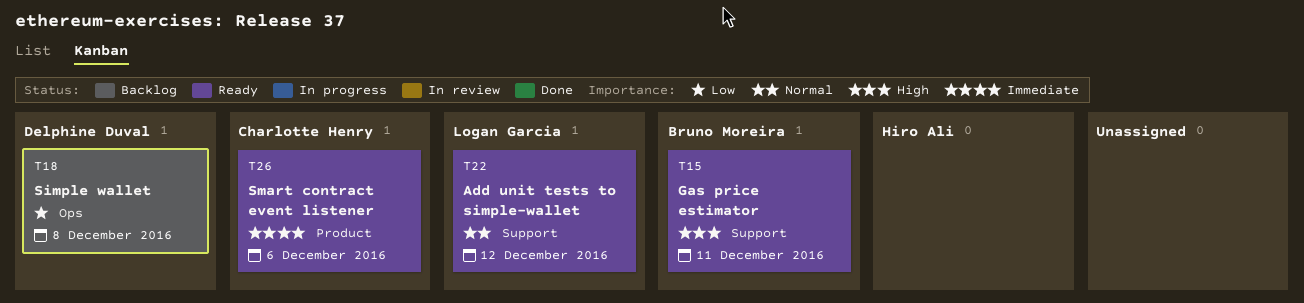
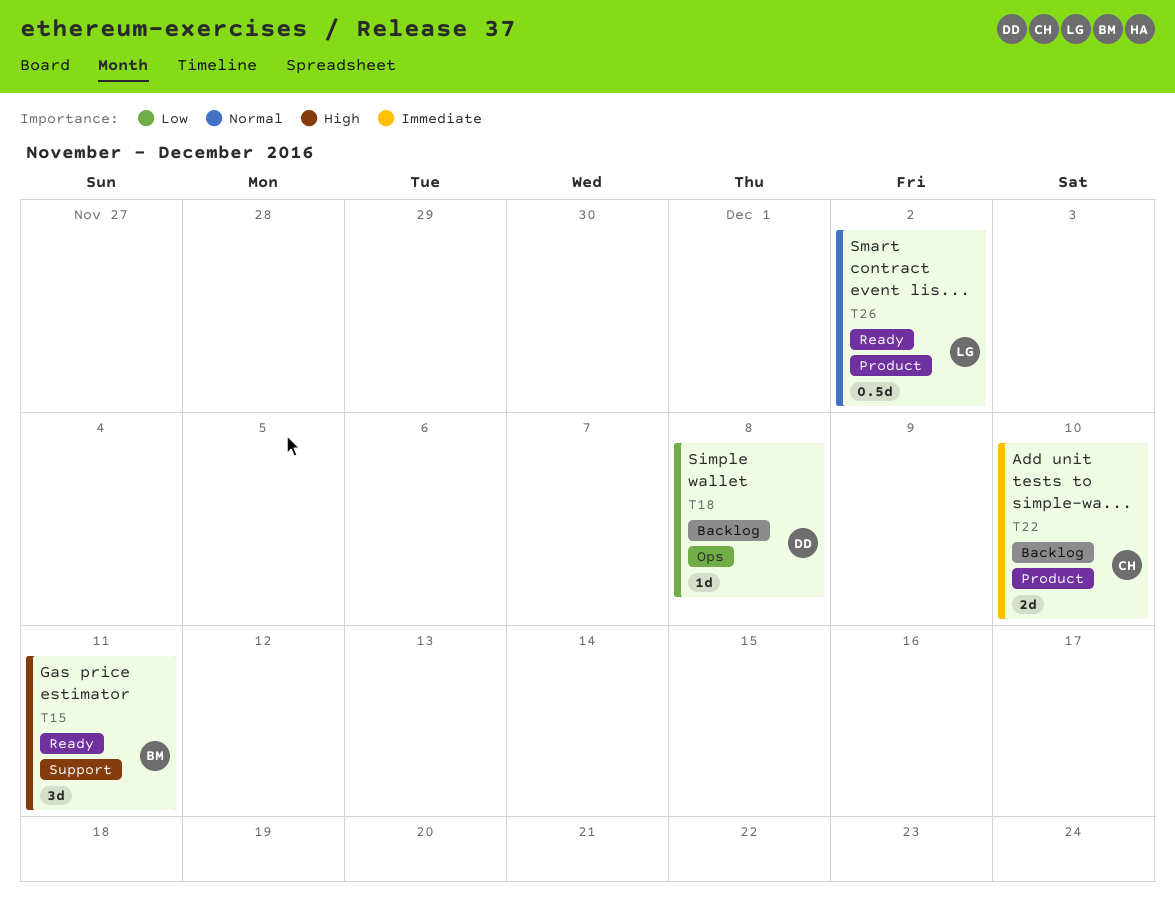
T22, status: Ready -> Backlog
T22, owner: Logan Garcia -> Charlotte Henry
T22, priority: Normal -> Immediate
T22, label: Support -> Product
T22, due: Dec 12 -> Dec 10
T26, owner: Charlotte Henry -> Logan Garcia
T26, priority: Immediate -> Normal
T26, due: Dec 6 -> Dec 2

